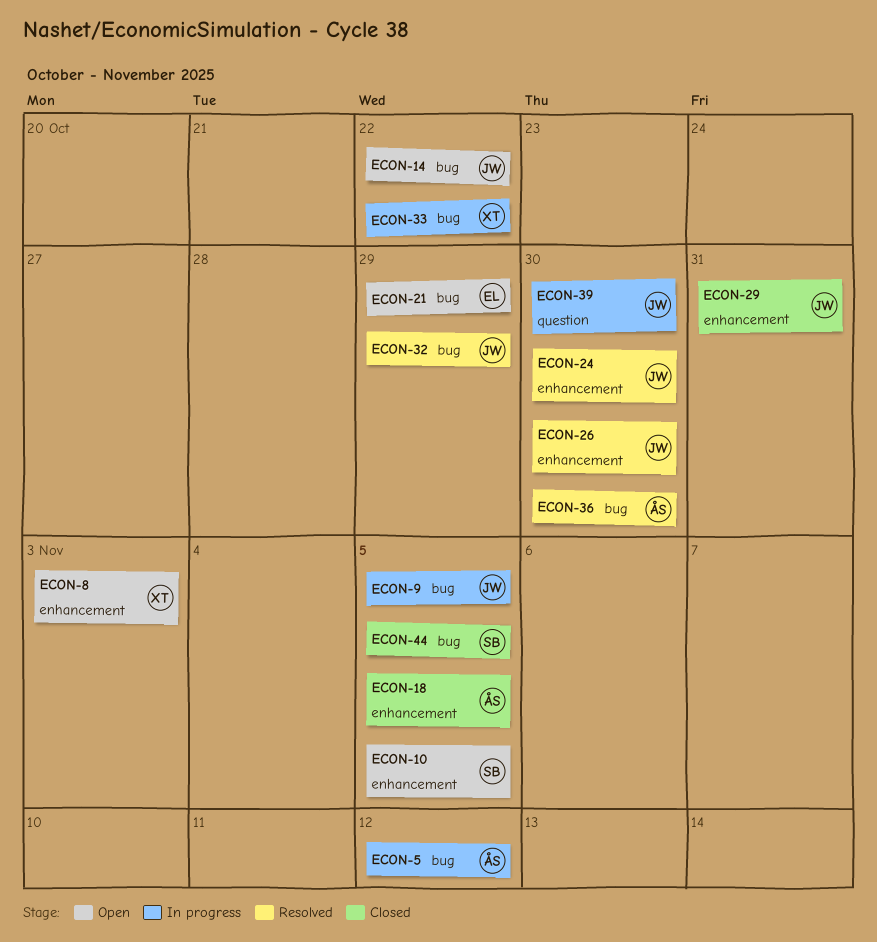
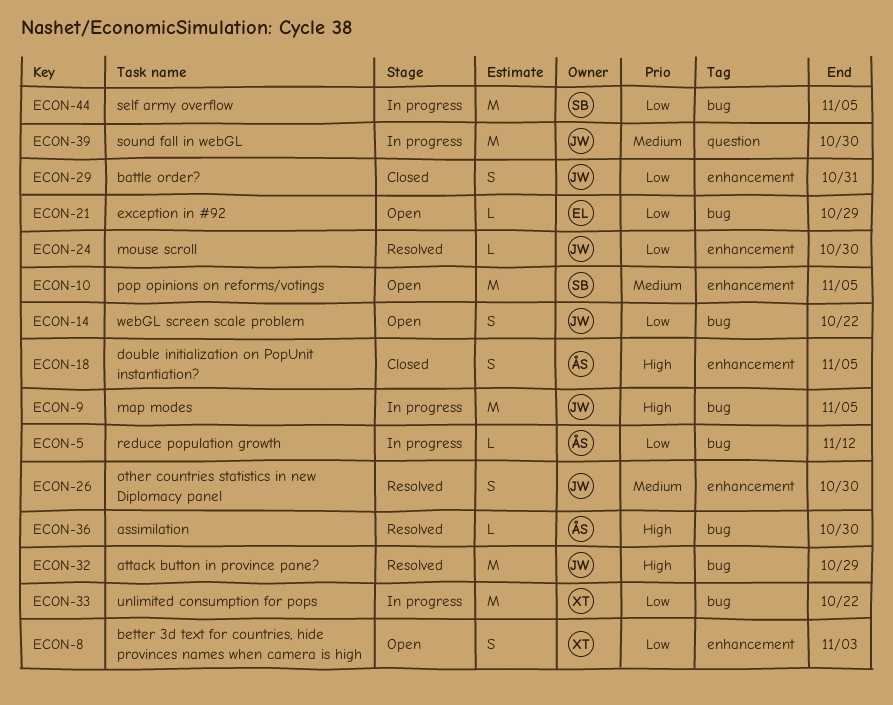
ECON-44, status: Closed -> In progress

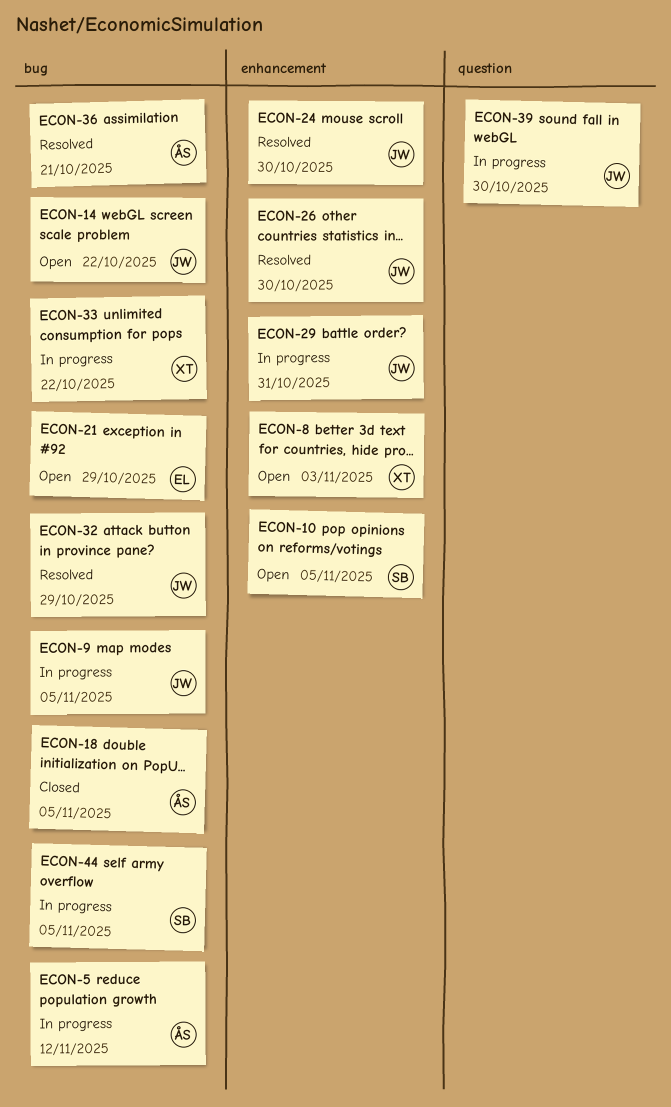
ECON-18, label: enhancement -> bug
ECON-29, status: Closed -> In progress
ECON-36, due: Oct 30 -> Oct 21

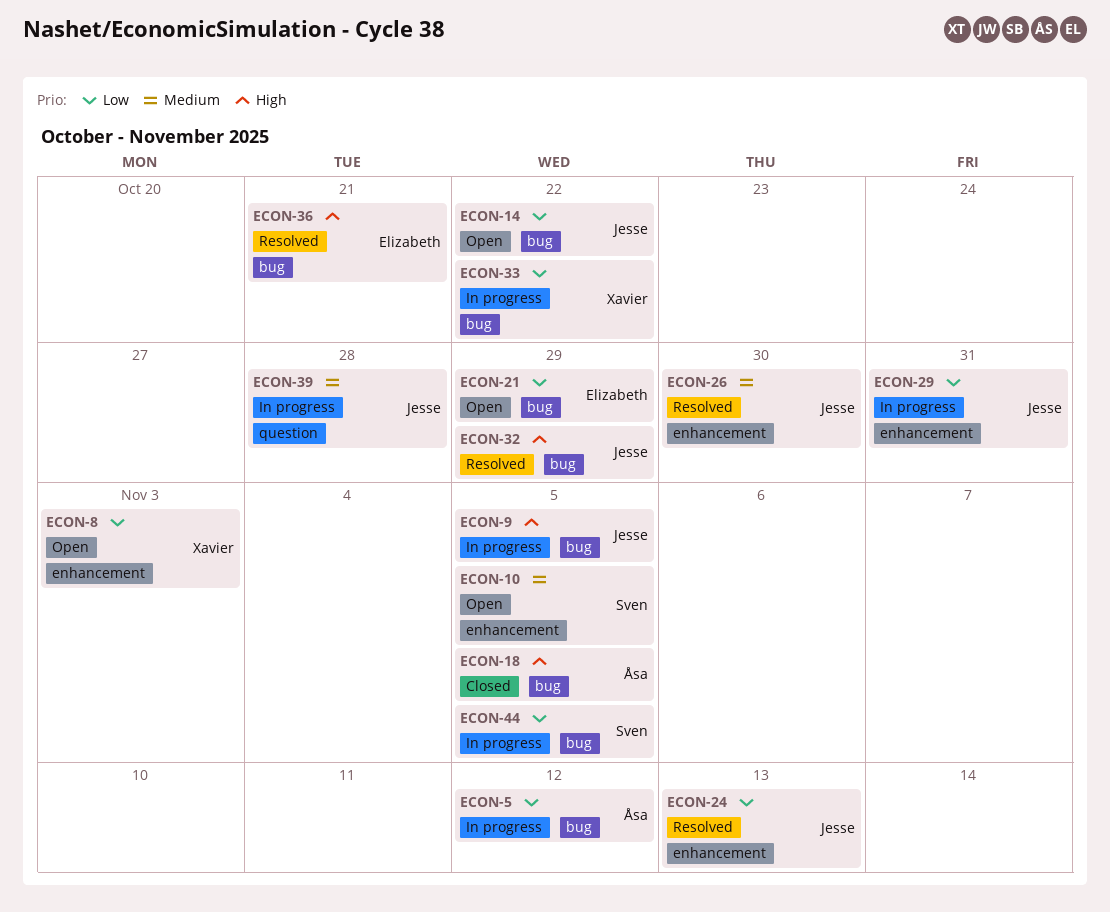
ECON-24, due: Oct 30 -> Nov 13
ECON-36, owner: Åsa -> Elizabeth
ECON-39, due: Oct 30 -> Oct 28

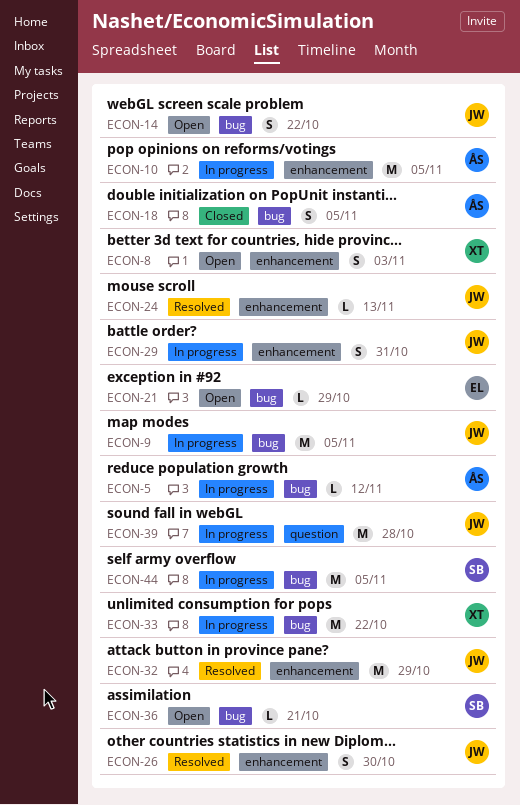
ECON-10, status: Open -> In progress
ECON-10, owner: Sven -> Åsa
ECON-32, label: bug -> enhancement
ECON-36, status: Resolved -> Open
ECON-36, owner: Elizabeth -> Sven

